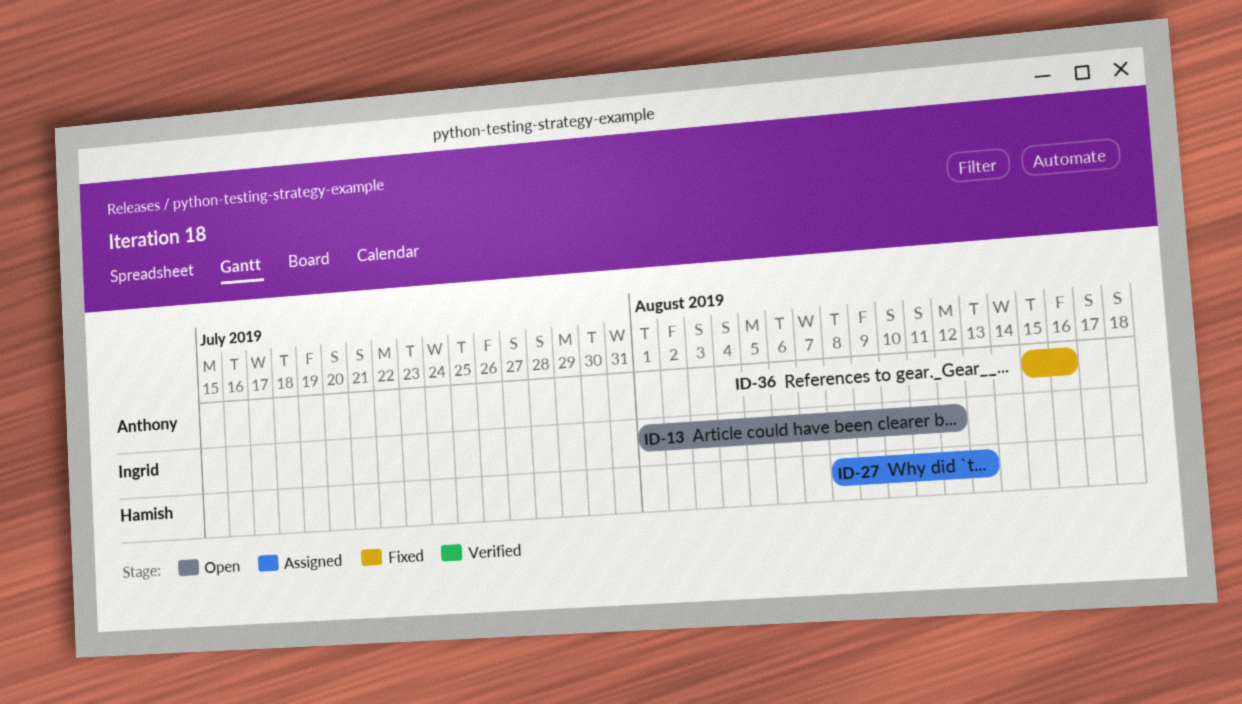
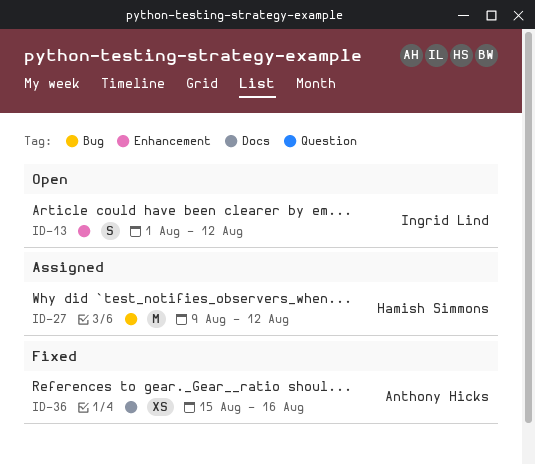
ID-27, start: Aug 8 -> Aug 9
ID-27, due: Aug 13 -> Aug 12

